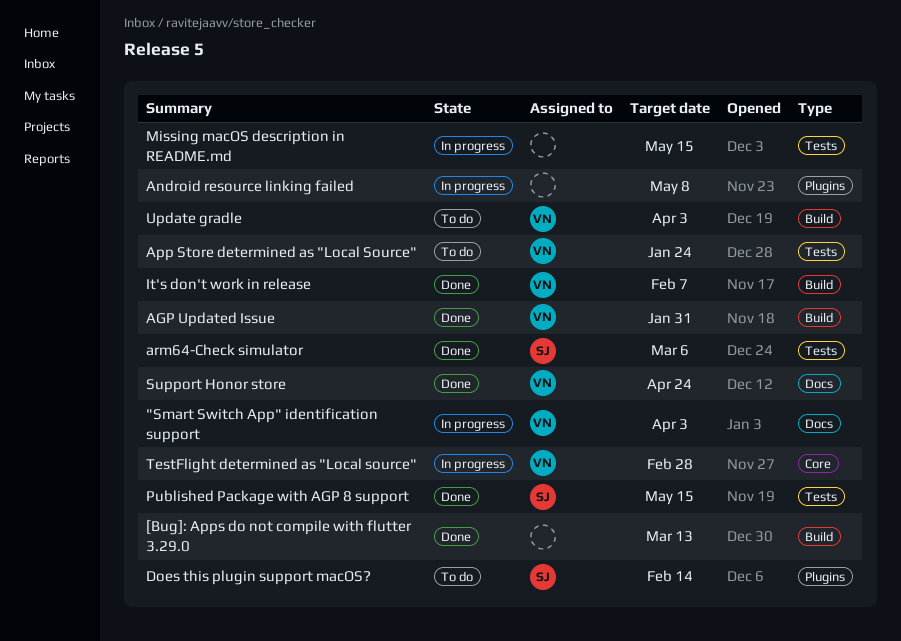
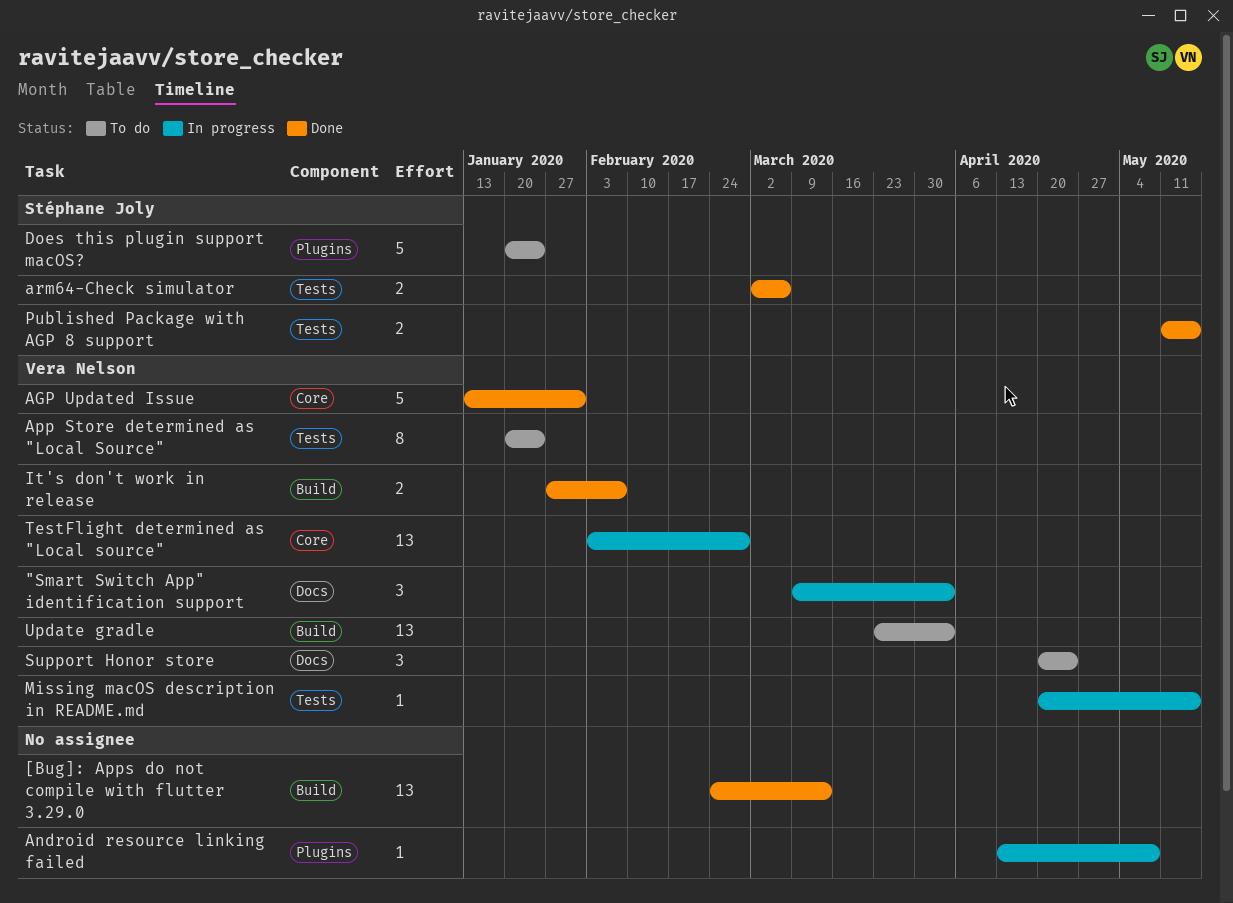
AGP Updated Issue, label: Build -> Core
Does this plugin support macOS?, due: Feb 14 -> Jan 24
Missing macOS description in README.md, owner: none -> Vera Nelson
Support Honor store, status: Done -> To do

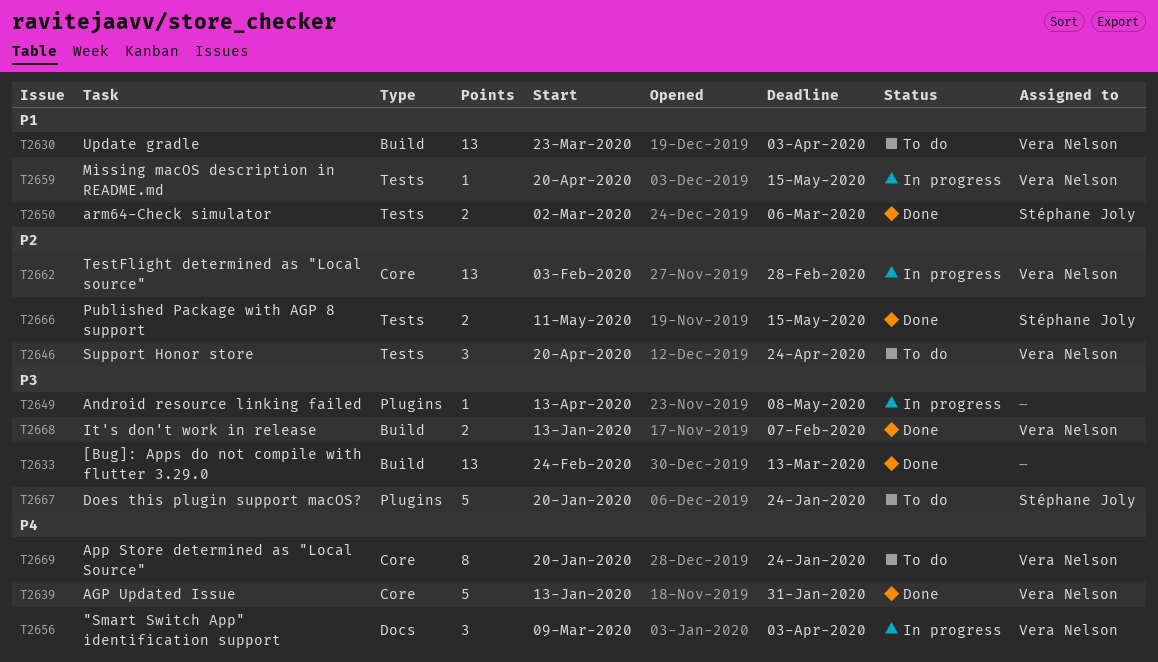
App Store determined as "Local Source", label: Tests -> Core
It's don't work in release, start: Jan 27 -> Jan 13
Support Honor store, label: Docs -> Tests

